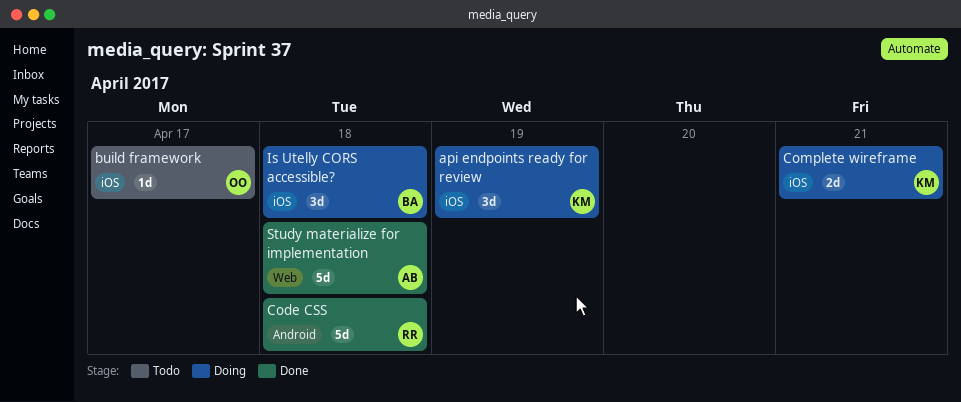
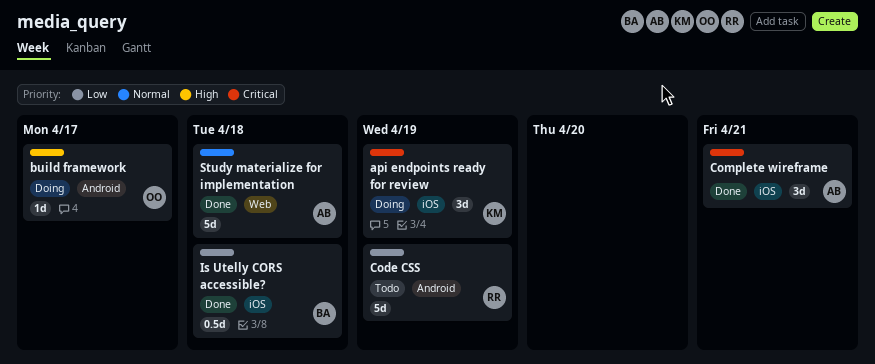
build framework, status: Todo -> Doing
build framework, label: iOS -> Android
Code CSS, status: Done -> Todo
Code CSS, due: Apr 18 -> Apr 19
Complete wireframe, status: Doing -> Done
Complete wireframe, owner: KM -> AB
Complete wireframe, estimate: 2d -> 3d
Is Utelly CORS accessible?, status: Doing -> Done
Is Utelly CORS accessible?, estimate: 3d -> 0.5d

